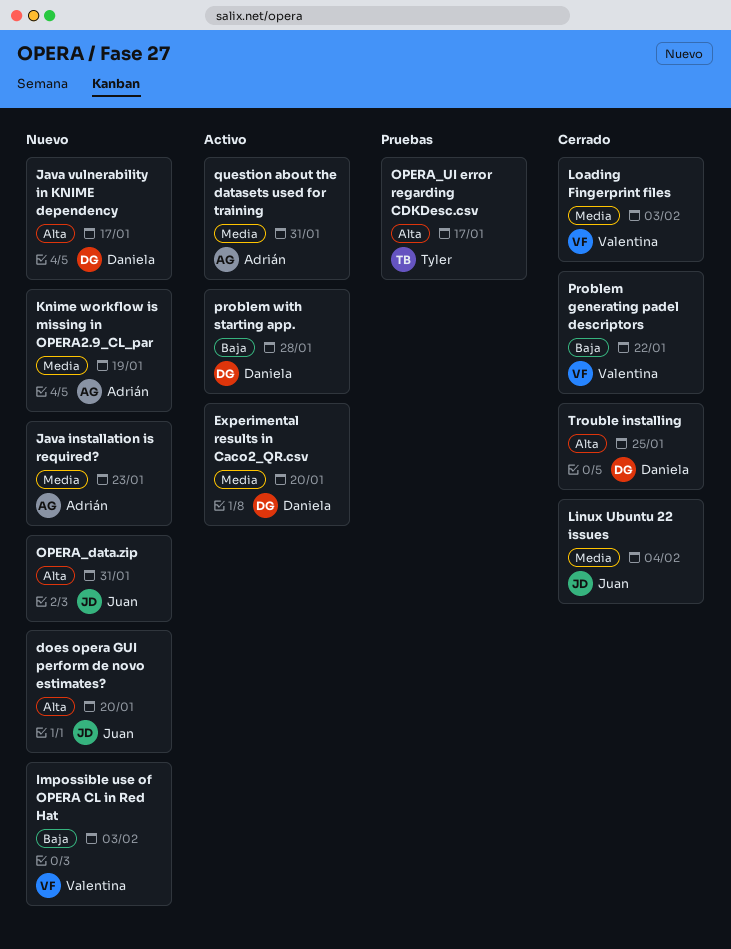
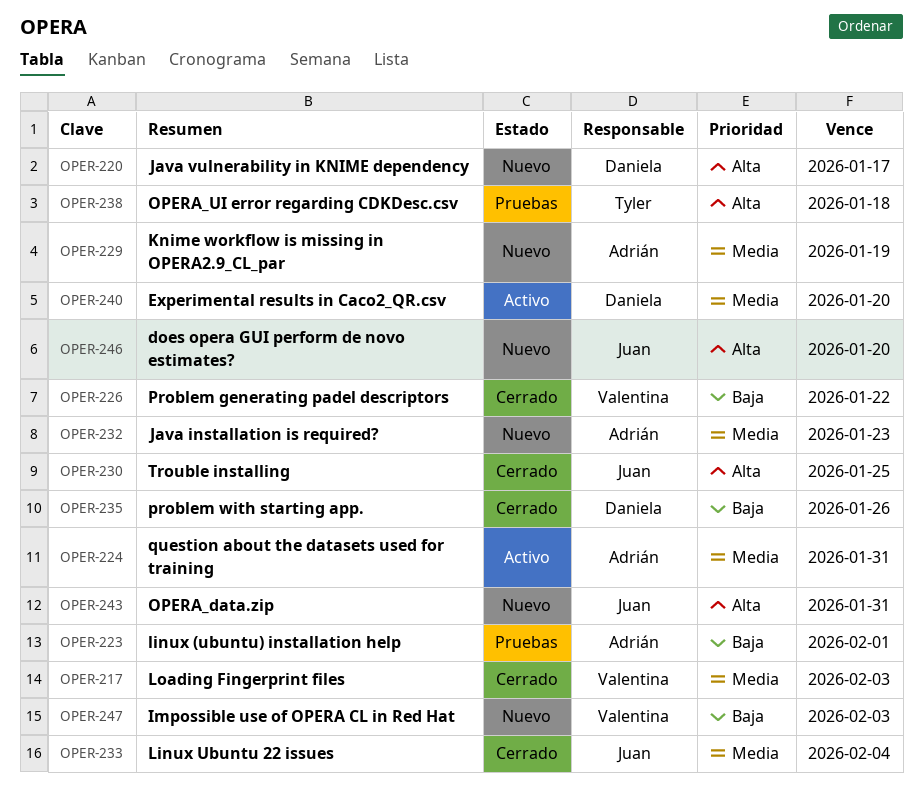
linux (ubuntu) installation help: none -> present
OPERA_UI error regarding CDKDesc.csv, due: Jan 17 -> Jan 18
problem with starting app., status: Activo -> Cerrado
problem with starting app., due: Jan 28 -> Jan 26
Trouble installing, owner: Daniela -> Juan

